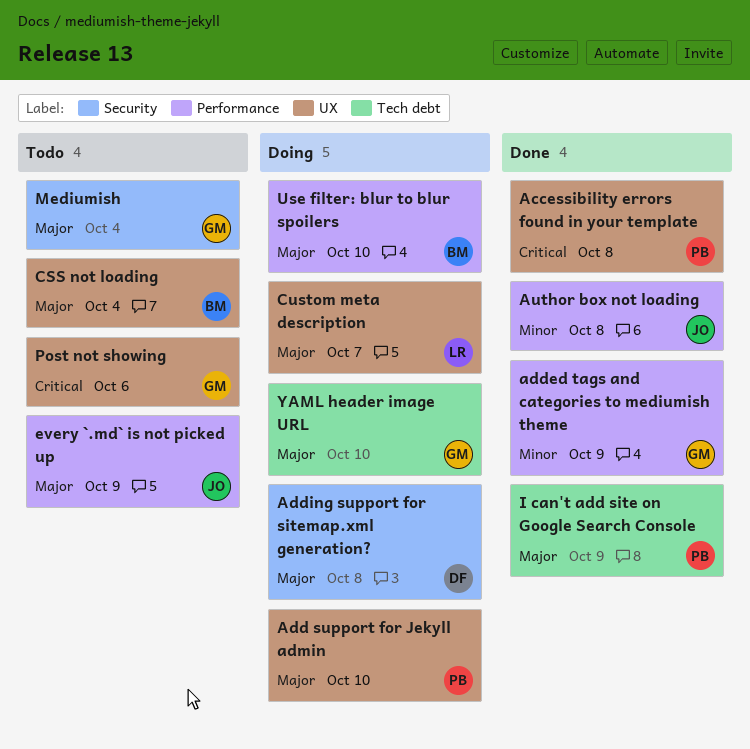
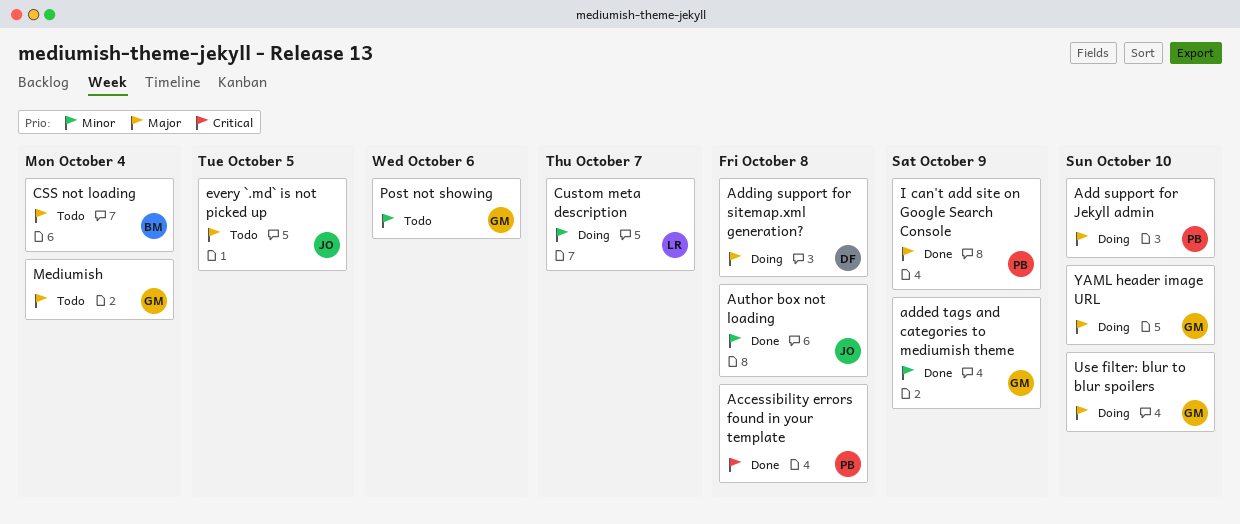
Custom meta description, priority: Major -> Minor
every `.md` is not picked up, due: Oct 9 -> Oct 5
Post not showing, priority: Critical -> Minor
Use filter: blur to blur spoilers, owner: BM -> GM

